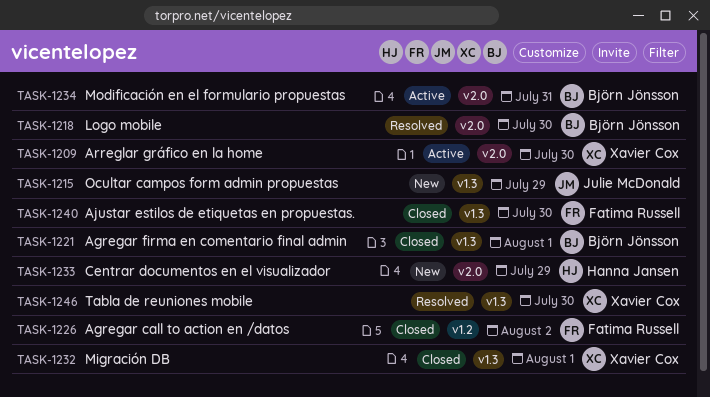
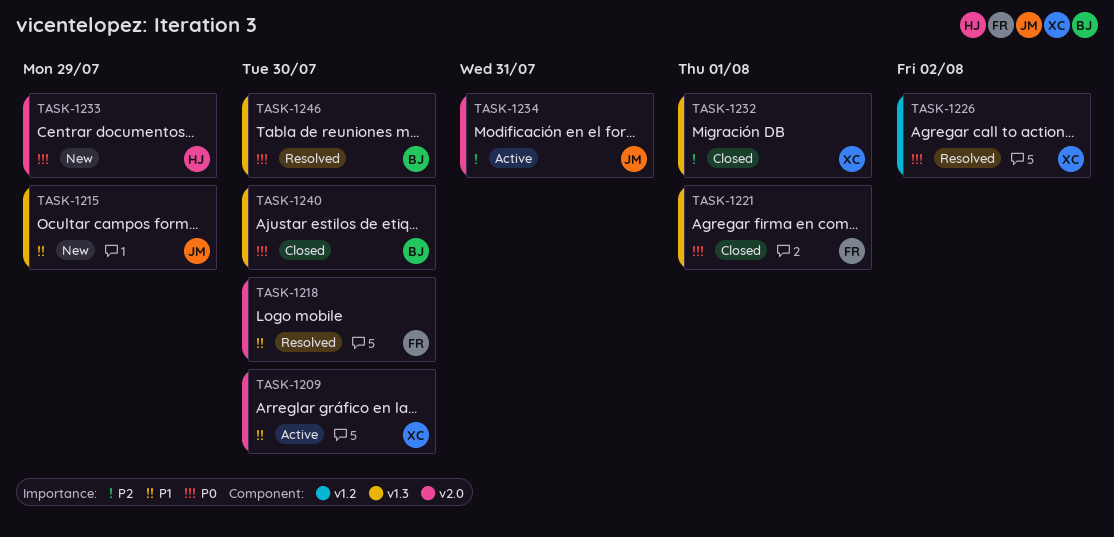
TASK-1218, owner: Björn Jönsson -> Fatima Russell
TASK-1221, owner: Björn Jönsson -> Fatima Russell
TASK-1226, status: Closed -> Resolved
TASK-1226, owner: Fatima Russell -> Xavier Cox
TASK-1234, owner: Björn Jönsson -> Julie McDonald
TASK-1240, owner: Fatima Russell -> Björn Jönsson
TASK-1246, owner: Xavier Cox -> Björn Jönsson

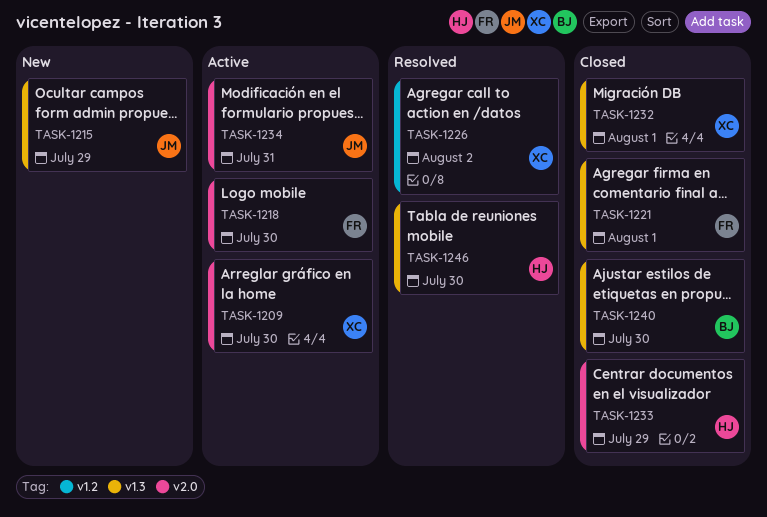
TASK-1218, status: Resolved -> Active
TASK-1233, status: New -> Closed
TASK-1246, owner: BJ -> HJ

